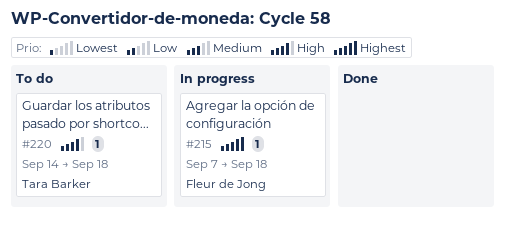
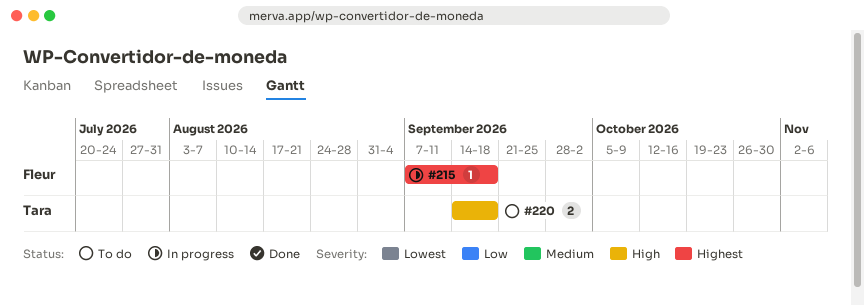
#220, estimate: 1 -> 2

